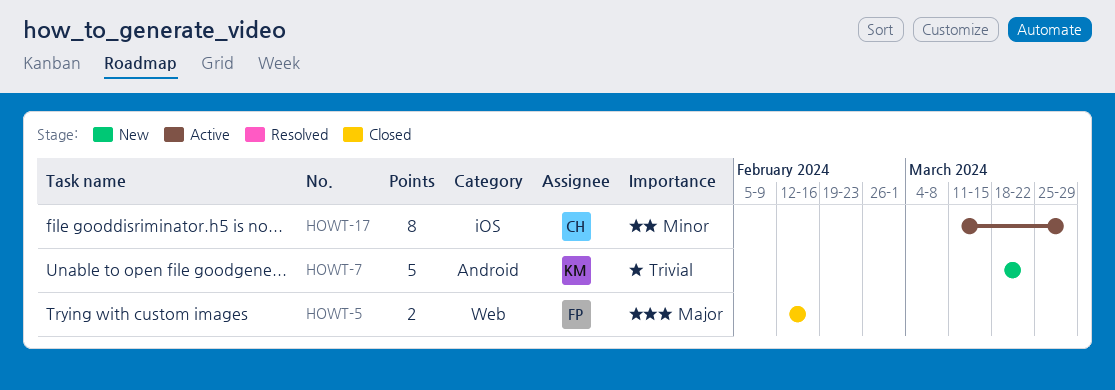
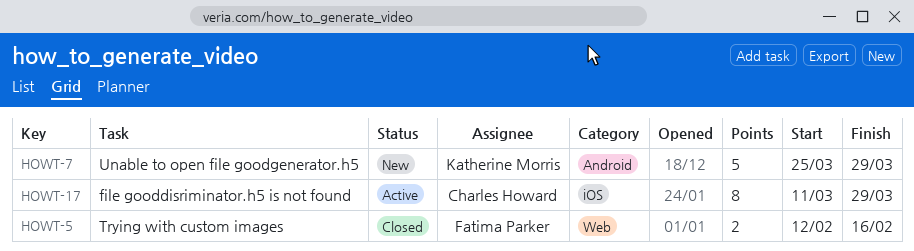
HOWT-7, start: Mar 18 -> Mar 25
HOWT-7, due: Mar 22 -> Mar 29

